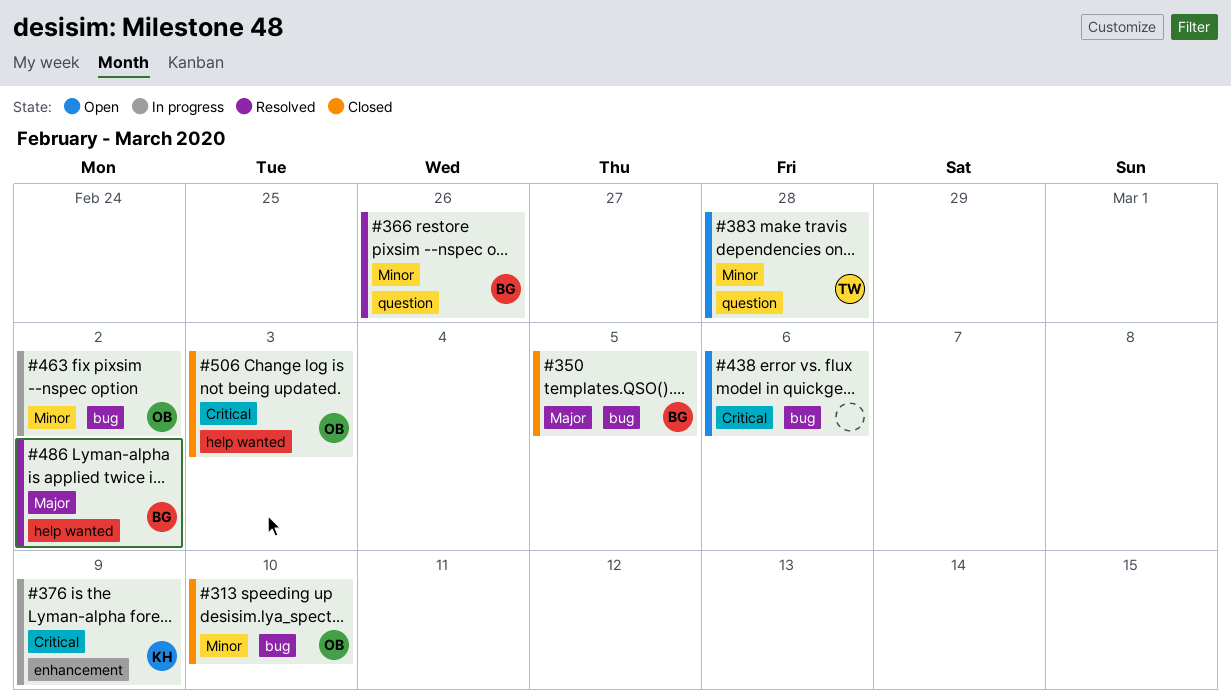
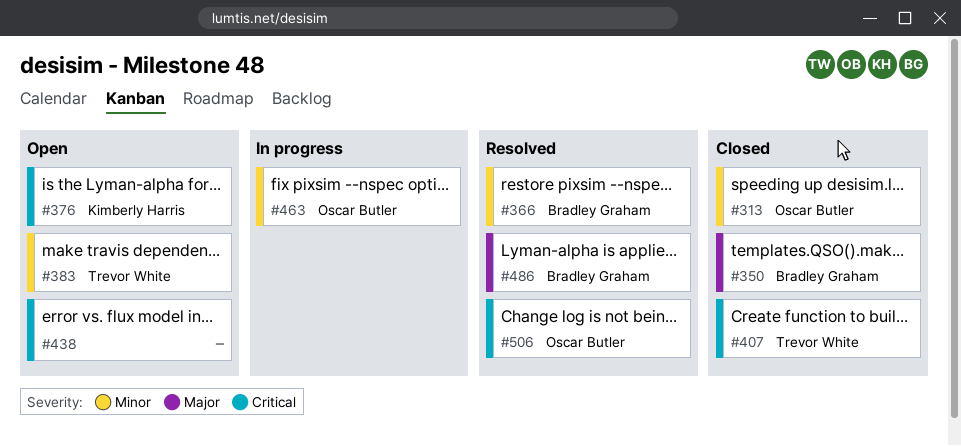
#376, status: In progress -> Open
#407: none -> present
#506, status: Closed -> Resolved

